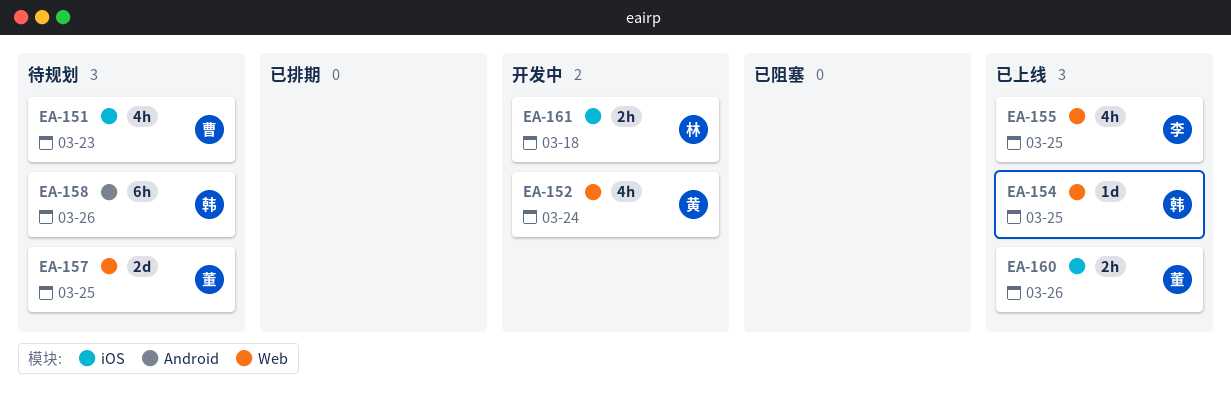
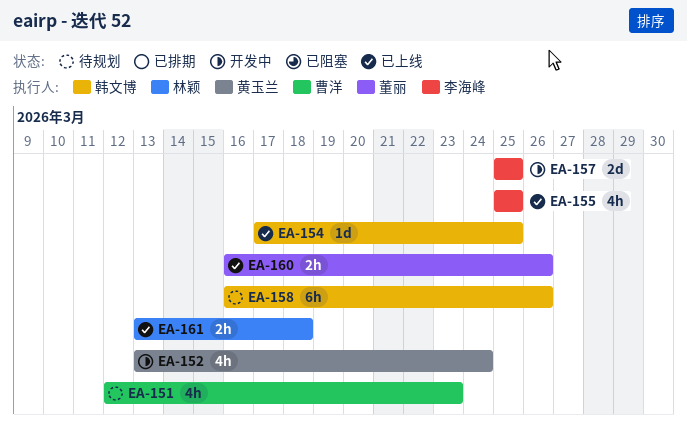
EA-157, status: 待规划 -> 开发中
EA-157, owner: 董丽 -> 李海峰
EA-161, status: 开发中 -> 已上线

